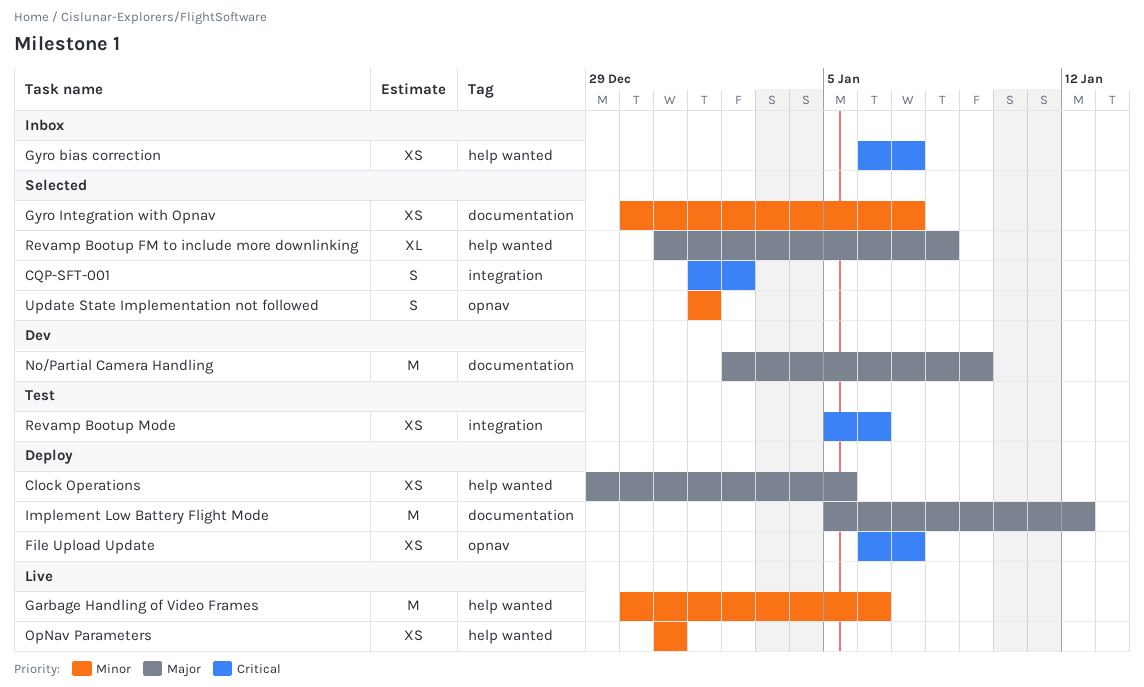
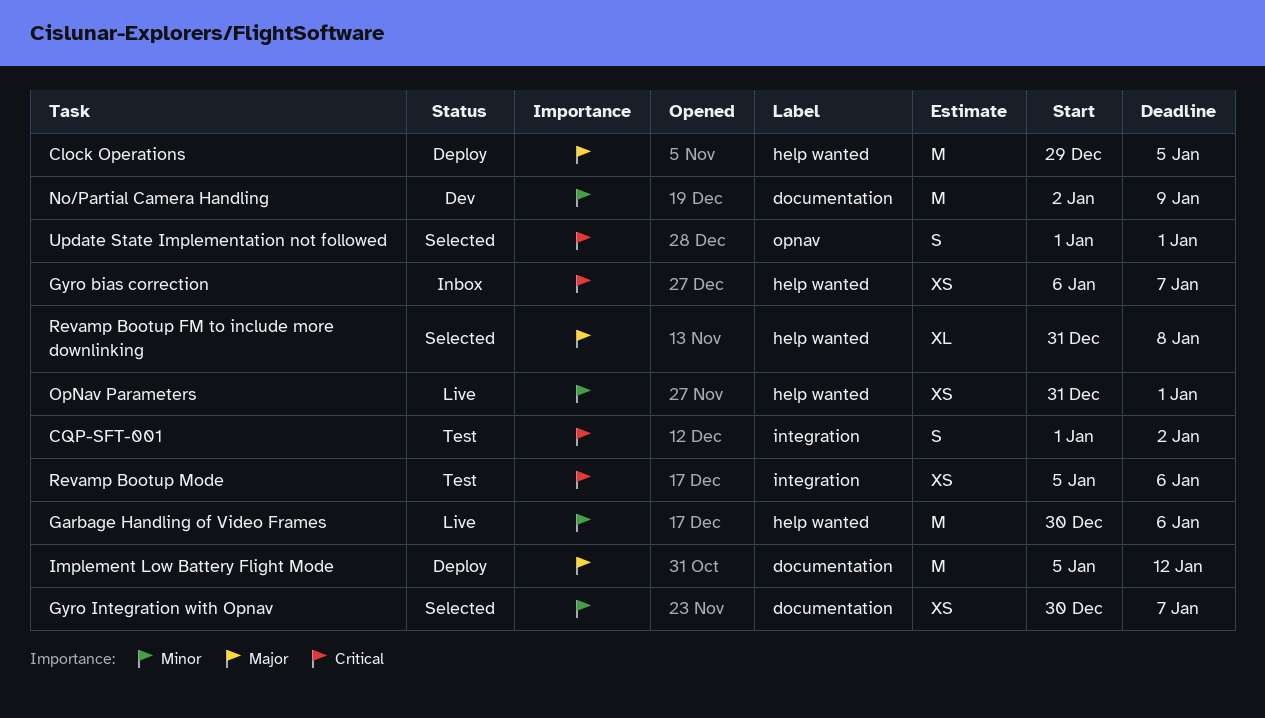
Clock Operations, estimate: XS -> M
CQP-SFT-001, status: Selected -> Test
File Upload Update: present -> none
No/Partial Camera Handling, priority: Major -> Minor
OpNav Parameters, due: Dec 31 -> Jan 1
Update State Implementation not followed, priority: Minor -> Critical

